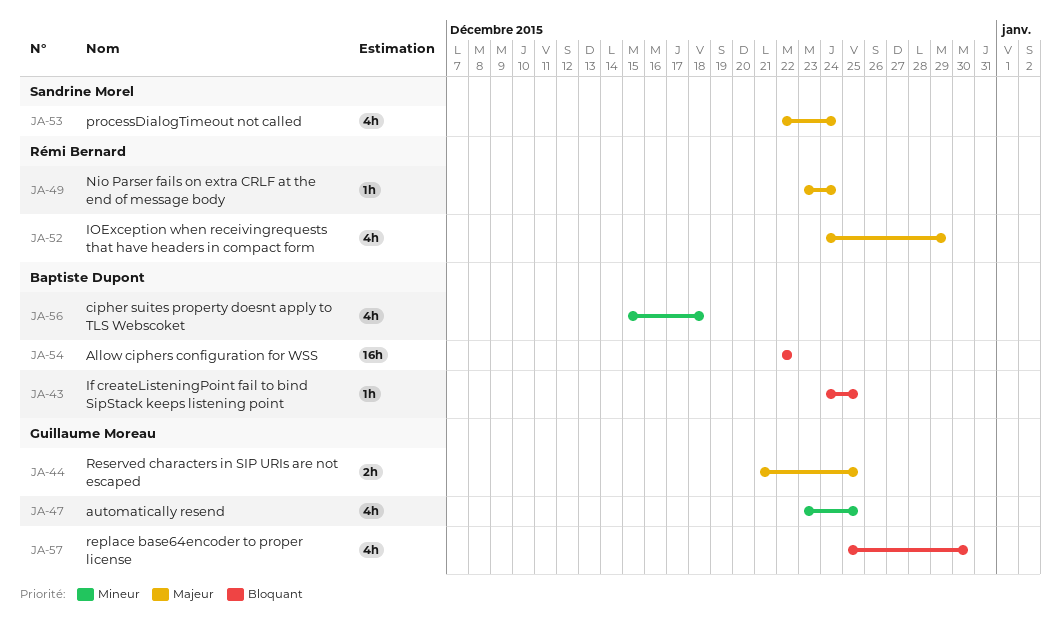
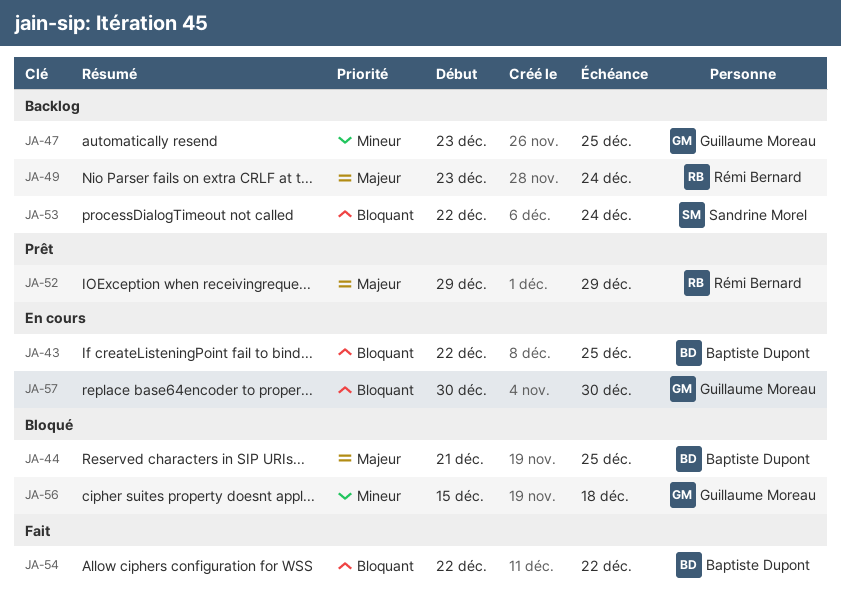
JA-43, start: Dec 24 -> Dec 22
JA-44, owner: Guillaume Moreau -> Baptiste Dupont
JA-52, start: Dec 24 -> Dec 29
JA-53, priority: Majeur -> Bloquant
JA-56, owner: Baptiste Dupont -> Guillaume Moreau
JA-57, start: Dec 25 -> Dec 30

